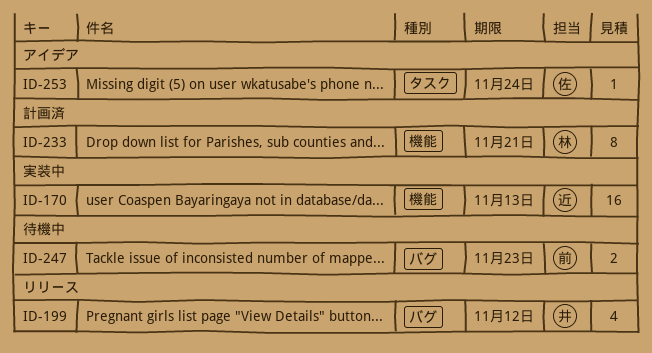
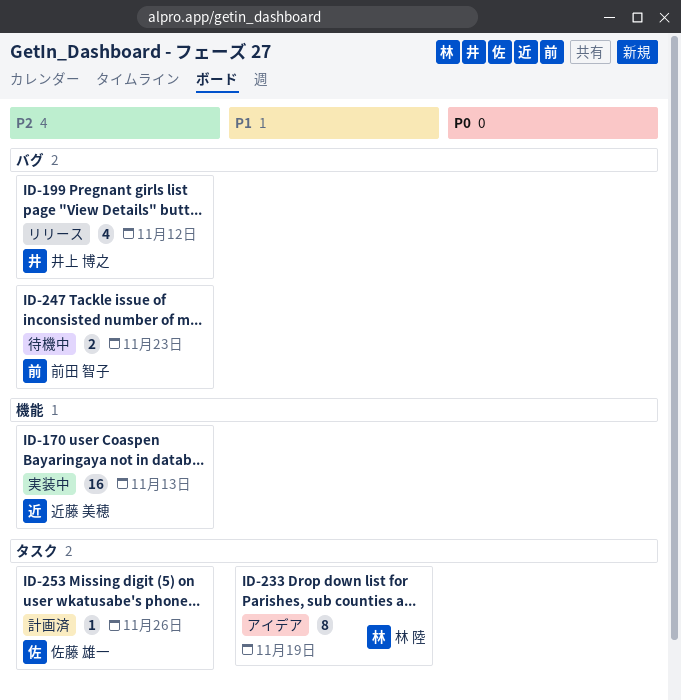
ID-233, status: 計画済 -> アイデア
ID-233, label: 機能 -> タスク
ID-233, due: Nov 21 -> Nov 19
ID-253, status: アイデア -> 計画済
ID-253, due: Nov 24 -> Nov 26

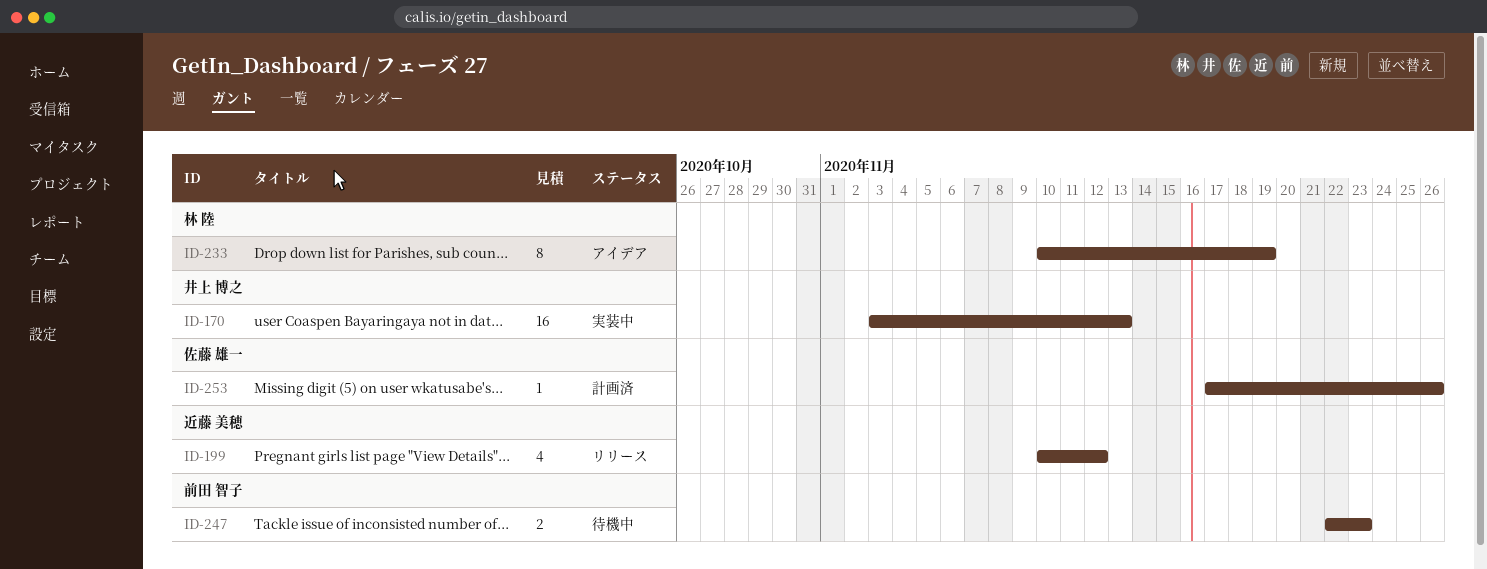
ID-170, owner: 近藤 美穂 -> 井上 博之
ID-199, owner: 井上 博之 -> 近藤 美穂

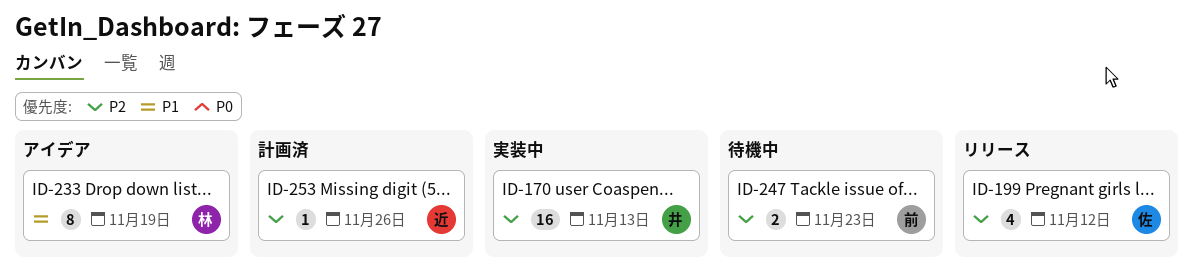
ID-199, owner: 近藤 美穂 -> 佐藤 雄一
ID-253, owner: 佐藤 雄一 -> 近藤 美穂

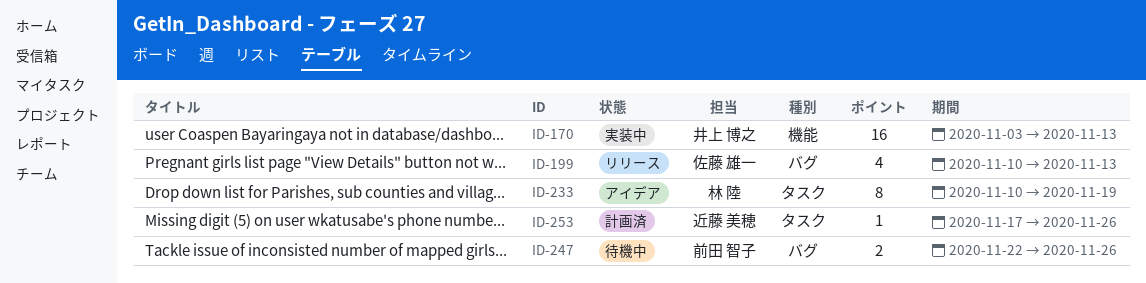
ID-199, due: Nov 12 -> Nov 13
ID-247, due: Nov 23 -> Nov 26

